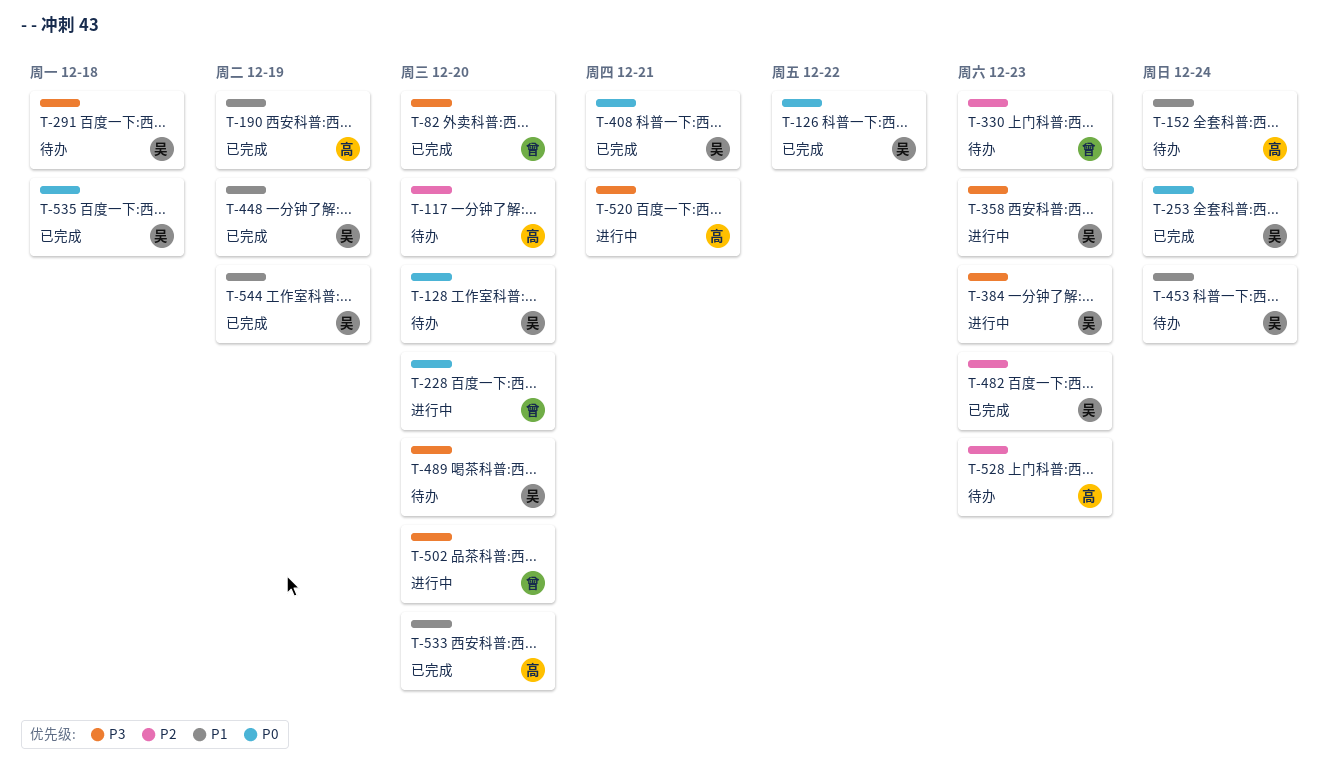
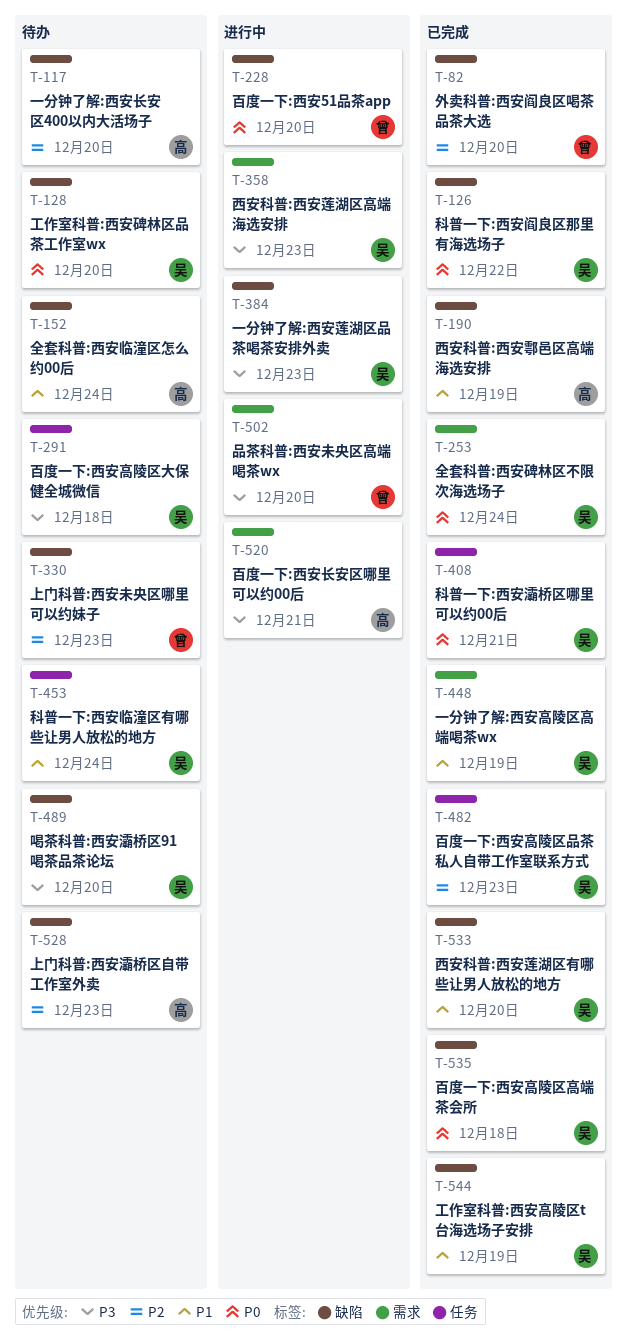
T-82, priority: P3 -> P2
T-533, owner: 高 -> 吴

